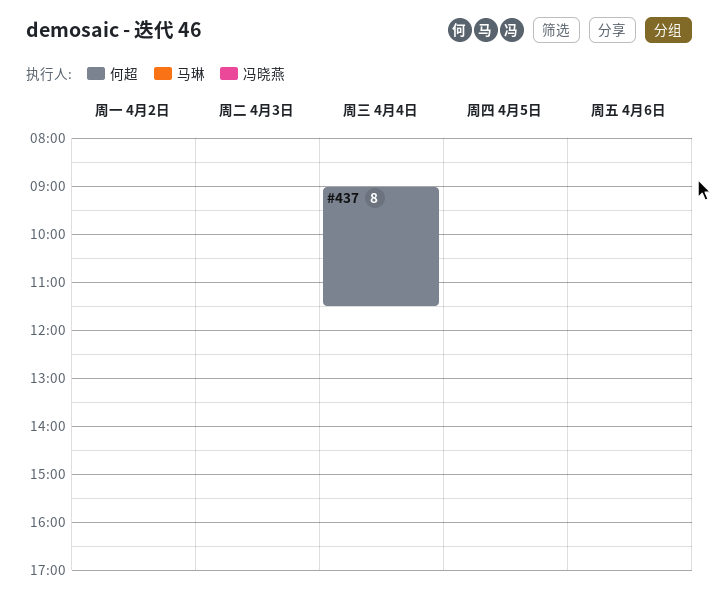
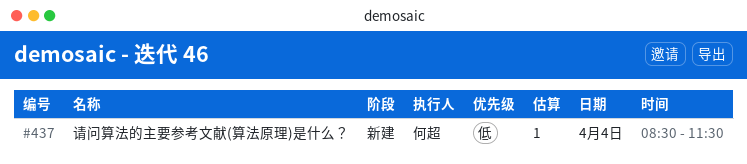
#437, estimate: 8 -> 1
#437, begins: 09:00 -> 08:30

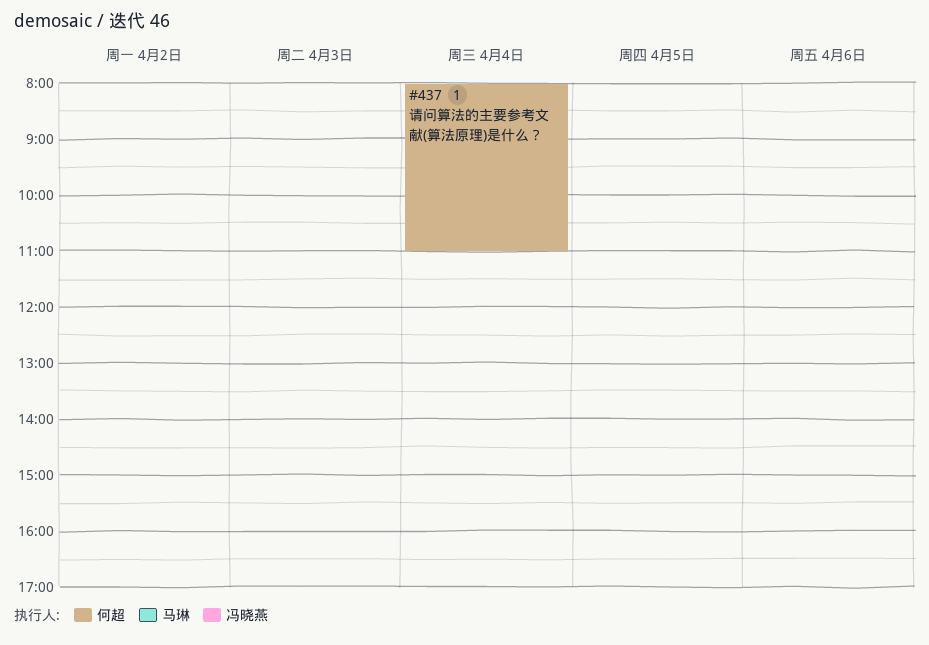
#437, begins: 08:30 -> 08:00
#437, ends: 11:30 -> 11:00

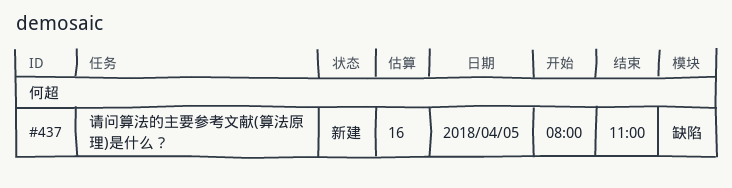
#437, estimate: 1 -> 16
#437, day: Apr 4 -> Apr 5

